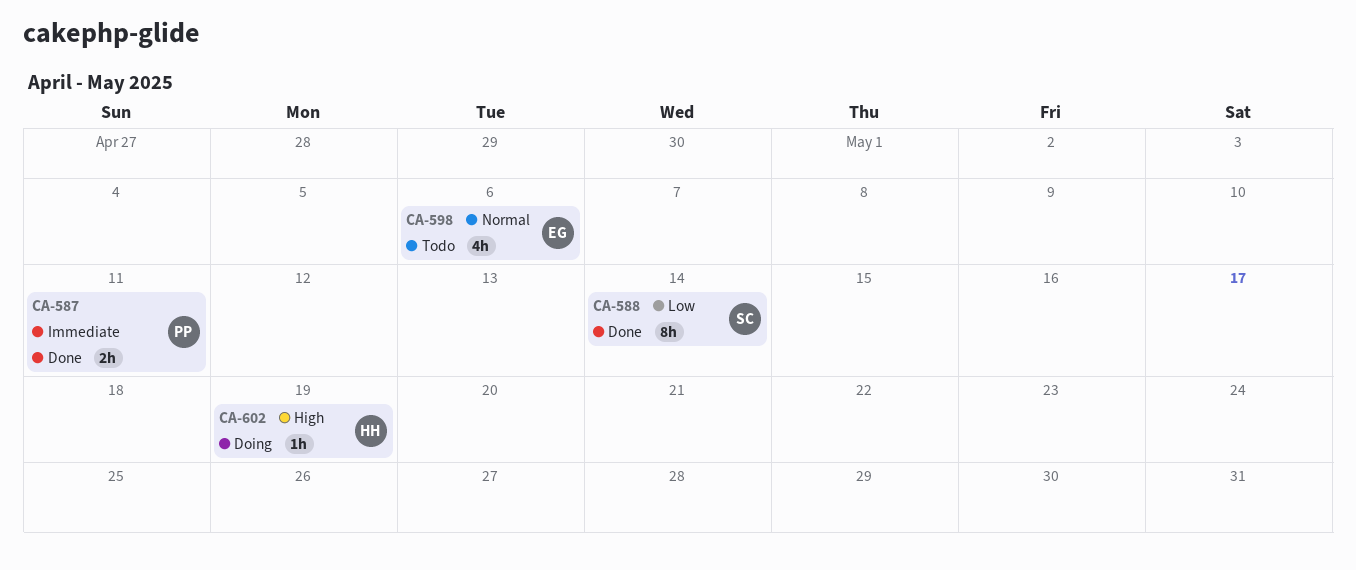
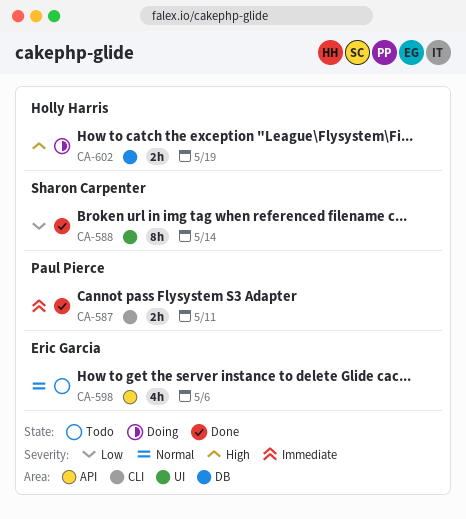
CA-602, estimate: 1h -> 2h

